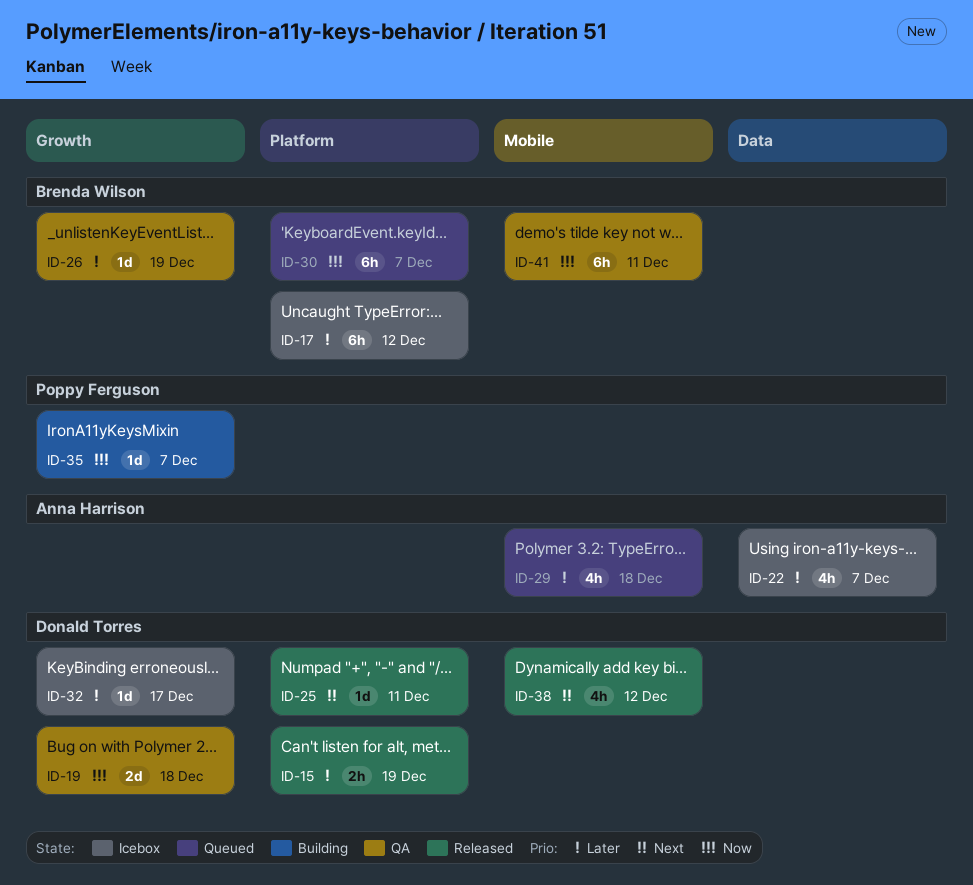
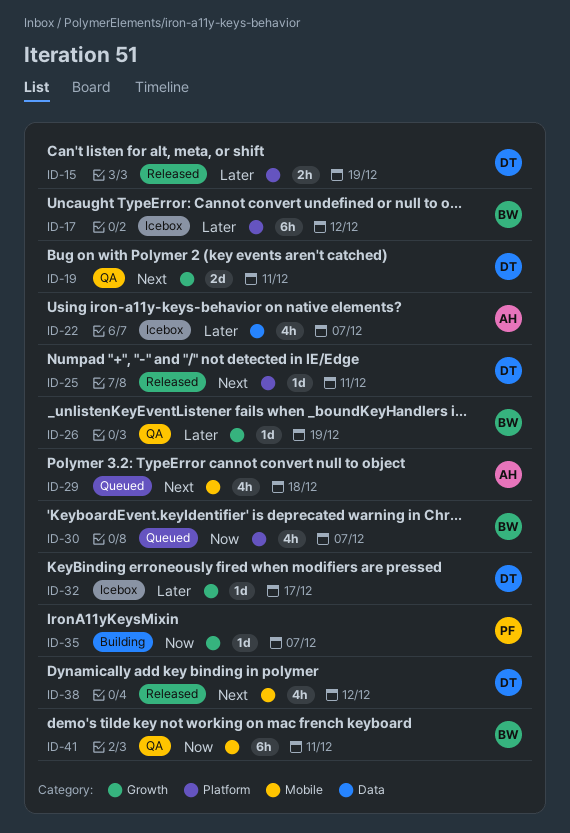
ID-19, priority: Now -> Next
ID-19, due: Dec 18 -> Dec 11
ID-29, priority: Later -> Next
ID-30, estimate: 6h -> 4h

